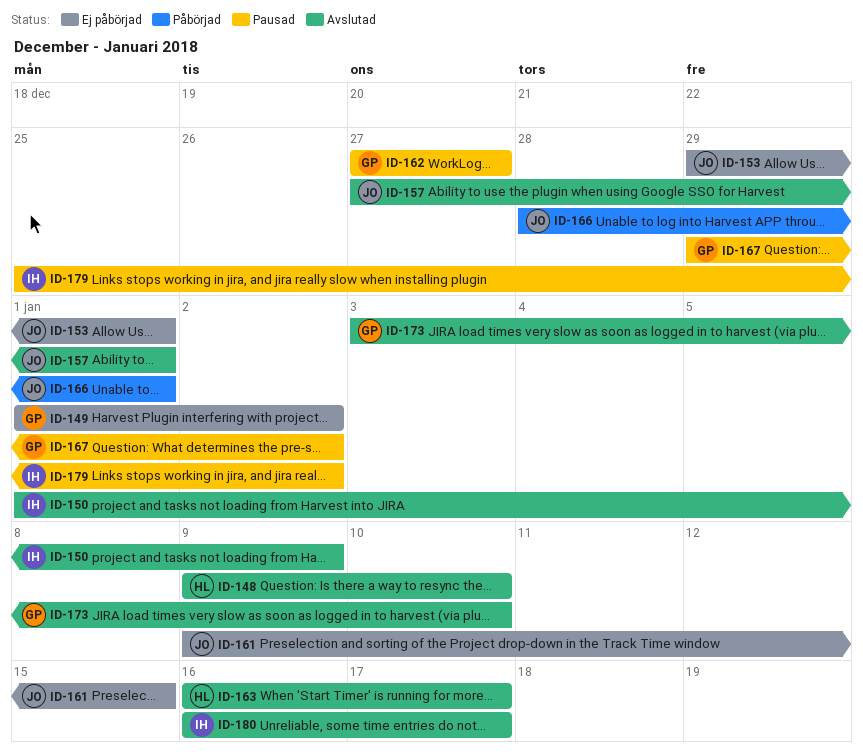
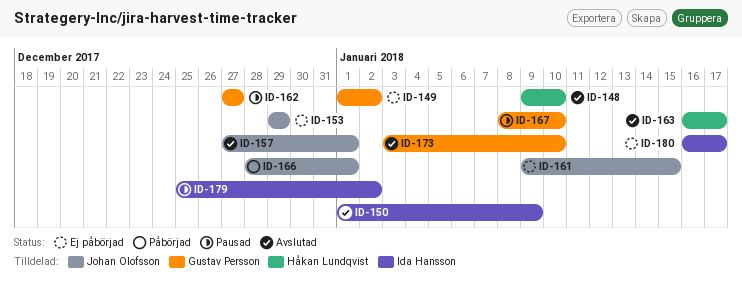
ID-153, due: Jan 1 -> Dec 29
ID-167, start: Dec 29 -> Jan 8
ID-167, due: Jan 2 -> Jan 10
ID-180, status: Avslutad -> Ej påbörjad

